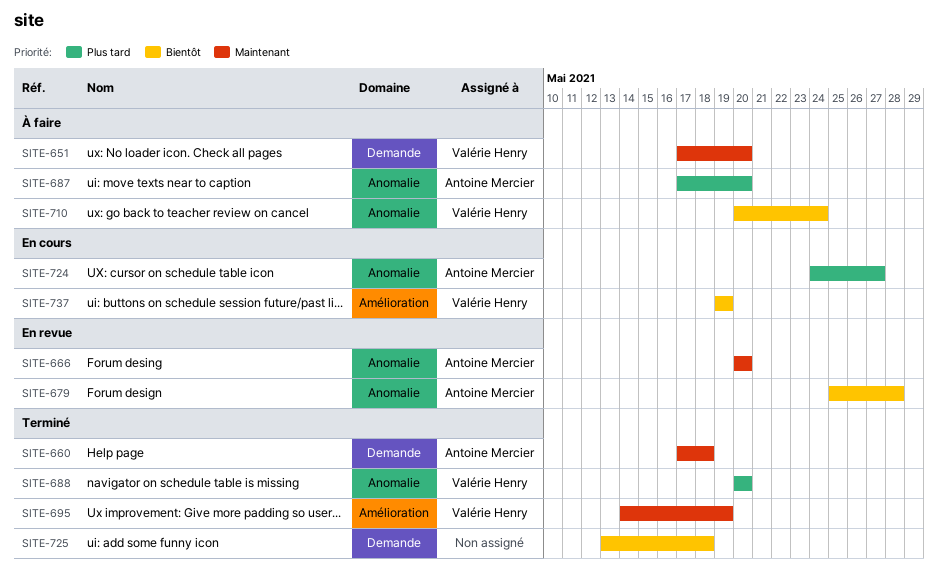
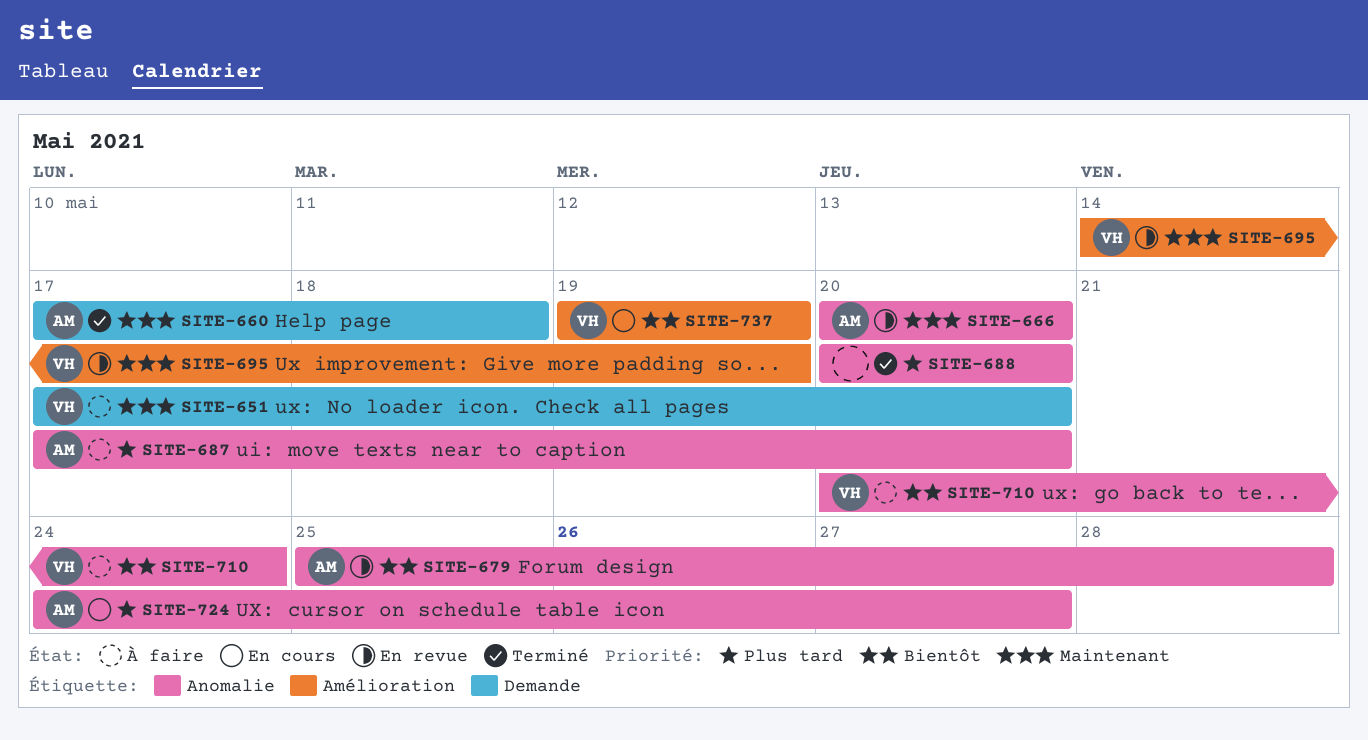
SITE-688, owner: Valérie Henry -> none
SITE-695, status: Terminé -> En revue
SITE-725: present -> none

